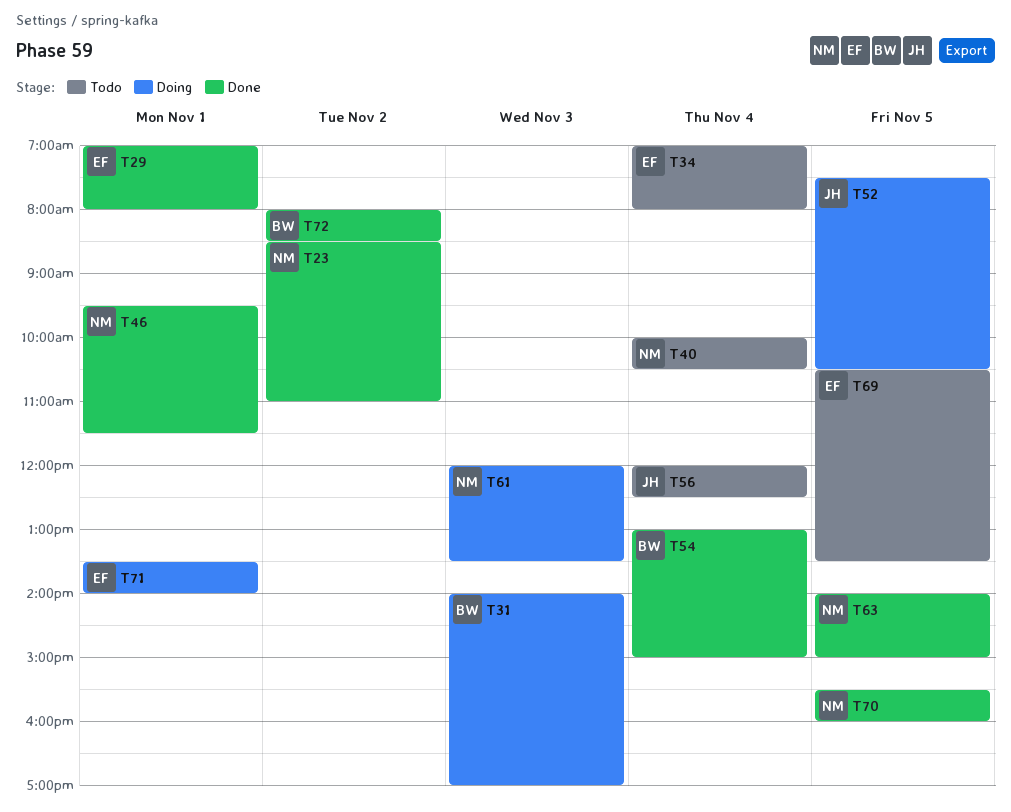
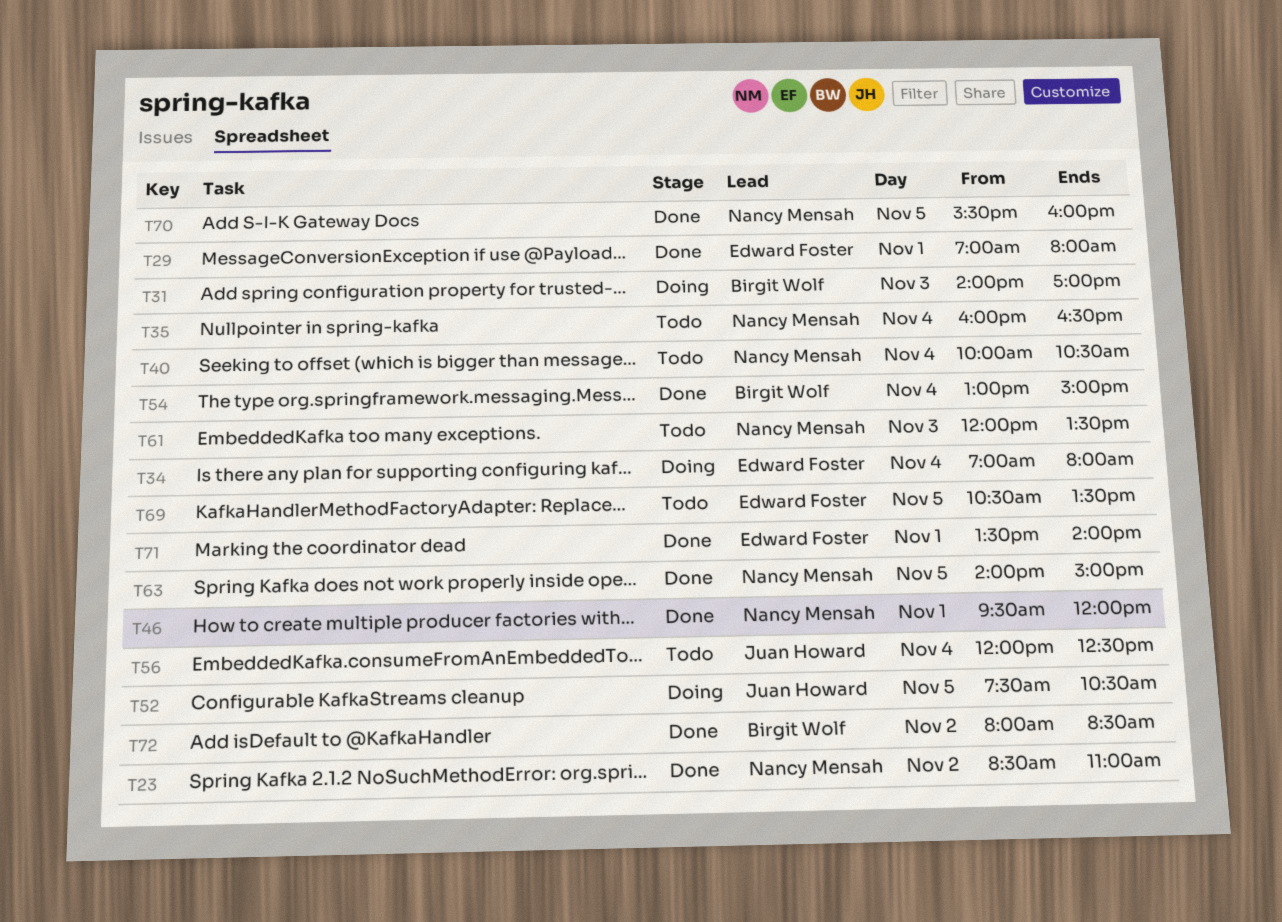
T34, status: Todo -> Doing
T35: none -> present
T46, ends: 11:30 -> 12:00
T61, status: Doing -> Todo
T71, status: Doing -> Done

